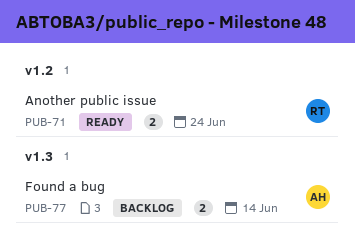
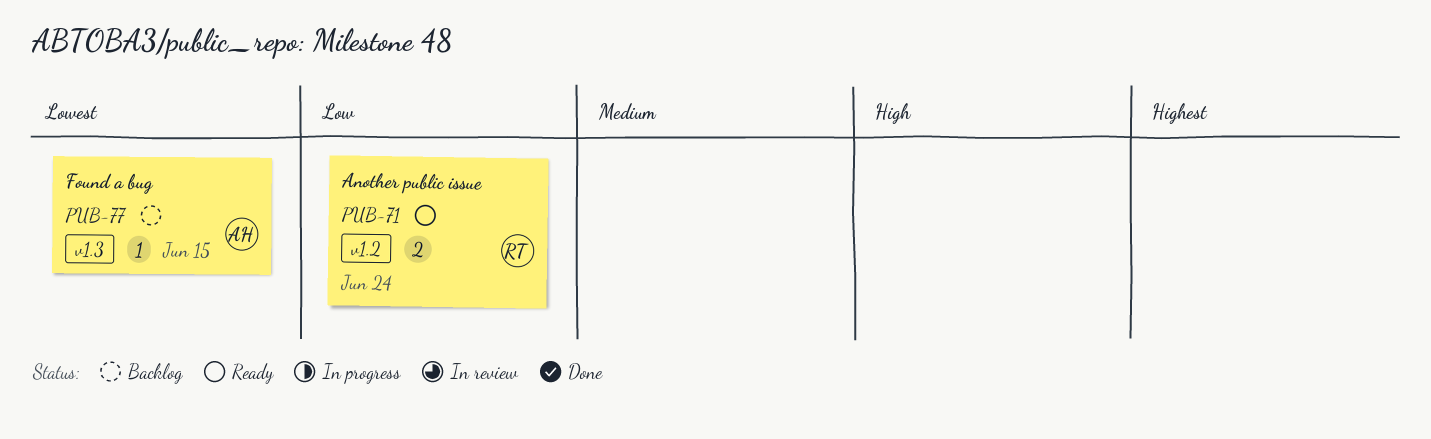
PUB-77, estimate: 2 -> 1
PUB-77, due: Jun 14 -> Jun 15

